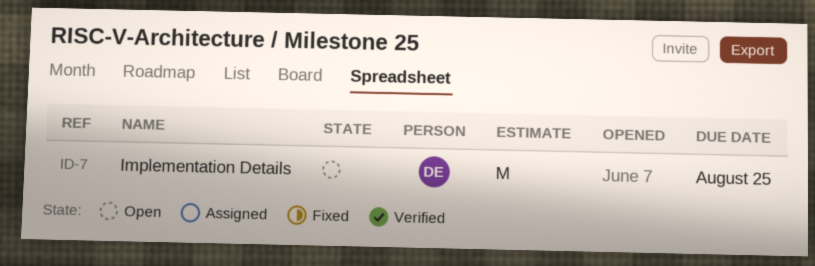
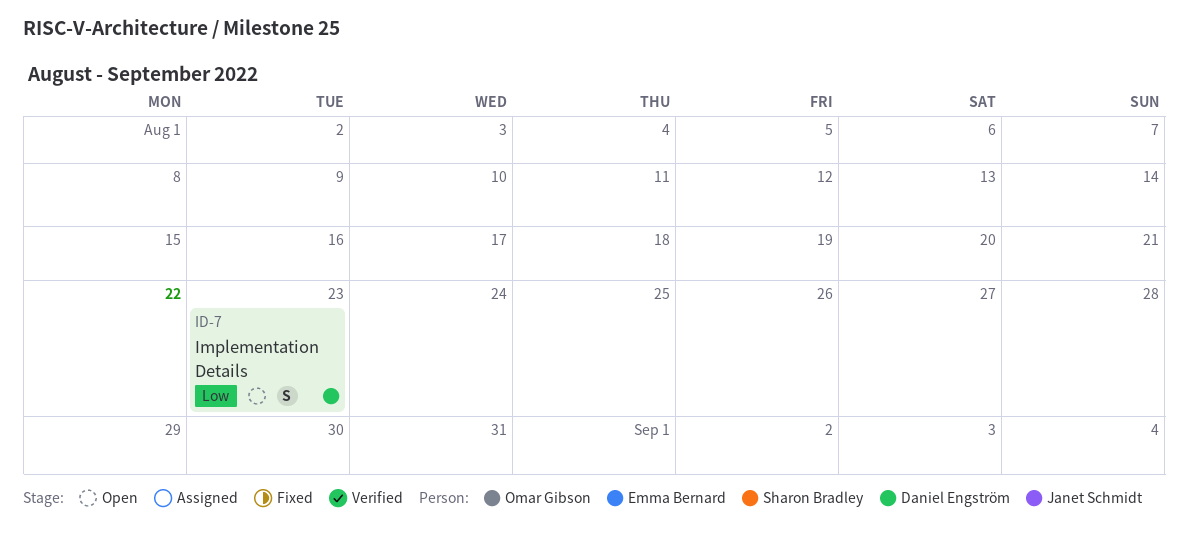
ID-7, estimate: M -> S
ID-7, due: Aug 25 -> Aug 23

